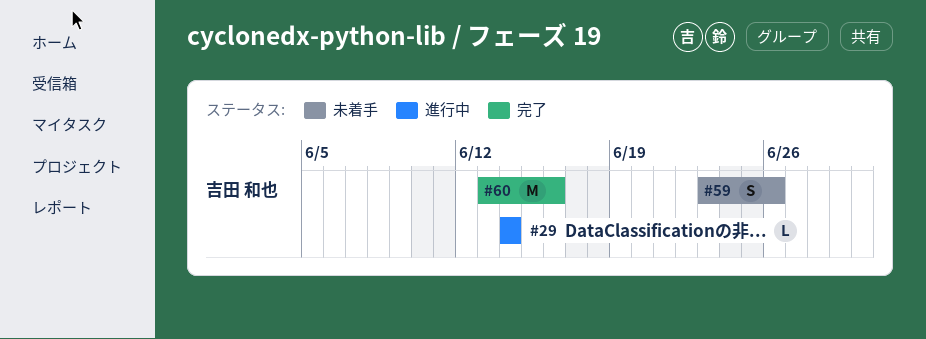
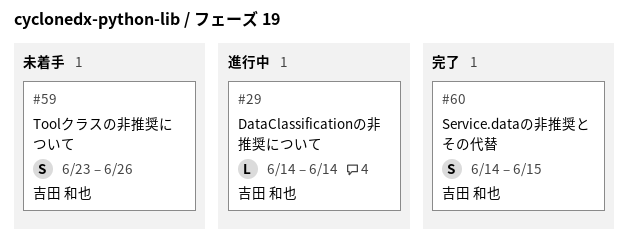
#60, estimate: M -> S
#60, start: Jun 13 -> Jun 14
#60, due: Jun 16 -> Jun 15

